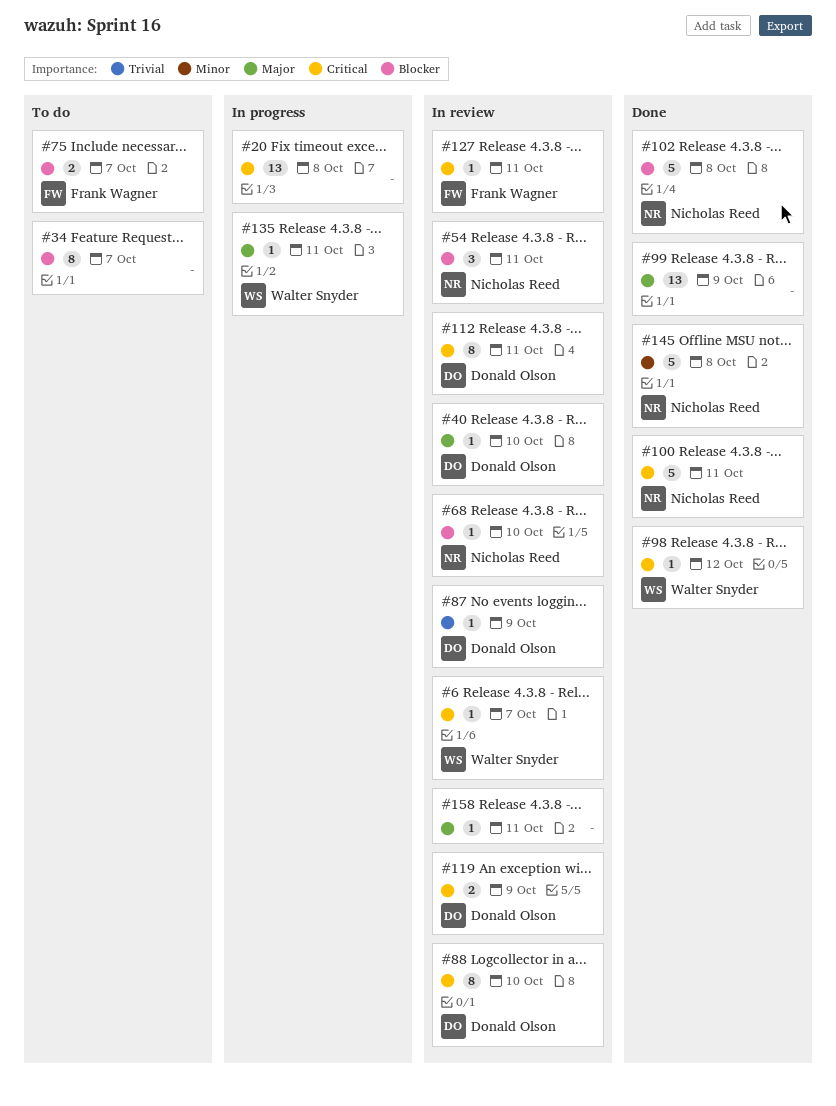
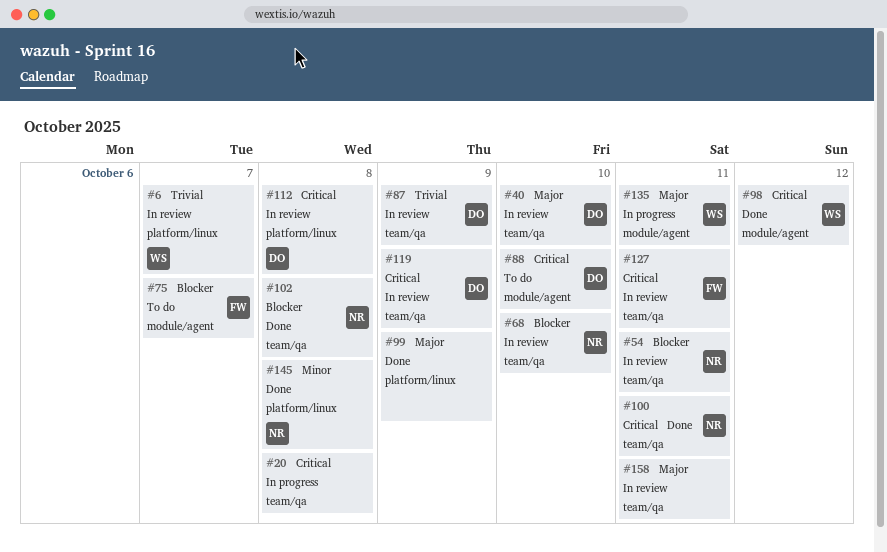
#6, priority: Critical -> Trivial
#34: present -> none
#88, status: In review -> To do
#112, due: Oct 11 -> Oct 8

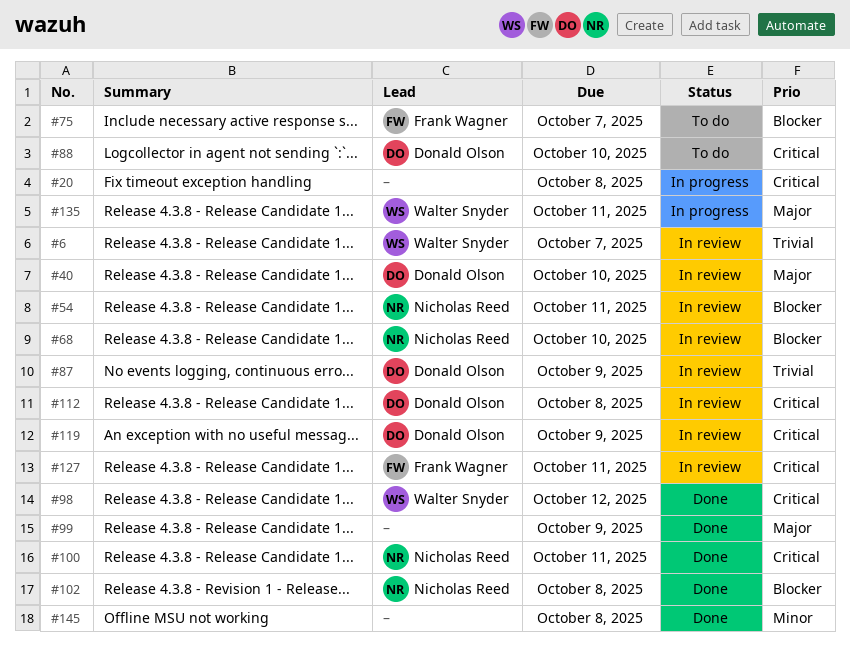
#145, owner: Nicholas Reed -> none
#158: present -> none

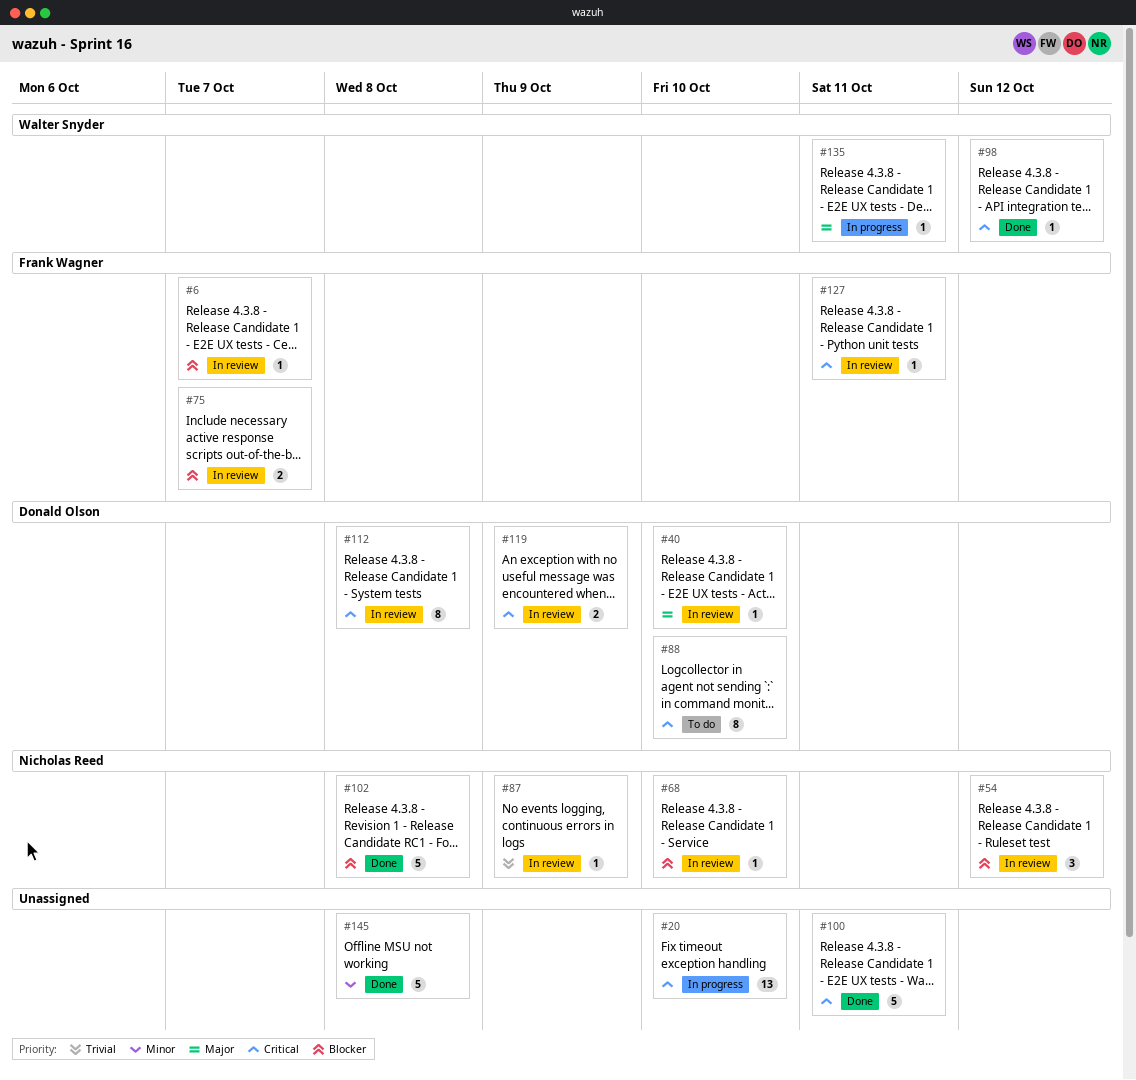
#6, owner: Walter Snyder -> Frank Wagner
#6, priority: Trivial -> Blocker
#20, due: Oct 8 -> Oct 10
#54, due: Oct 11 -> Oct 12
#75, status: To do -> In review
#87, owner: Donald Olson -> Nicholas Reed
#99: present -> none
#100, owner: Nicholas Reed -> none

